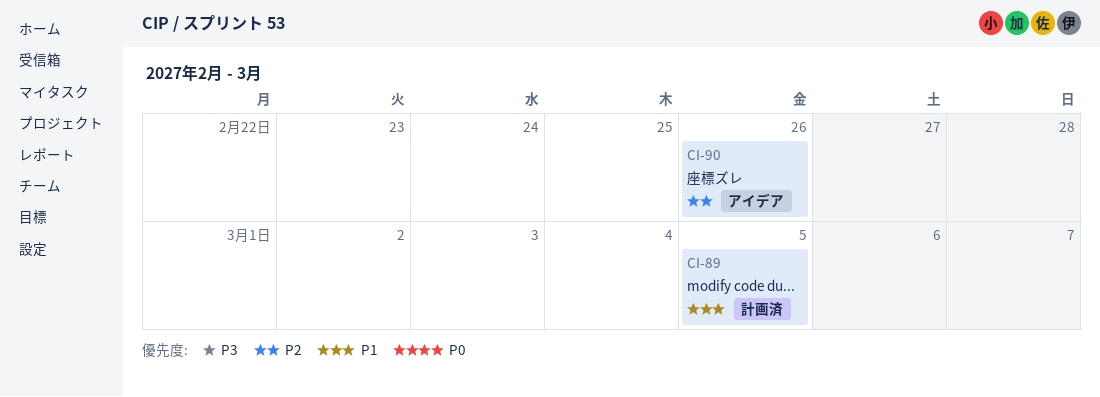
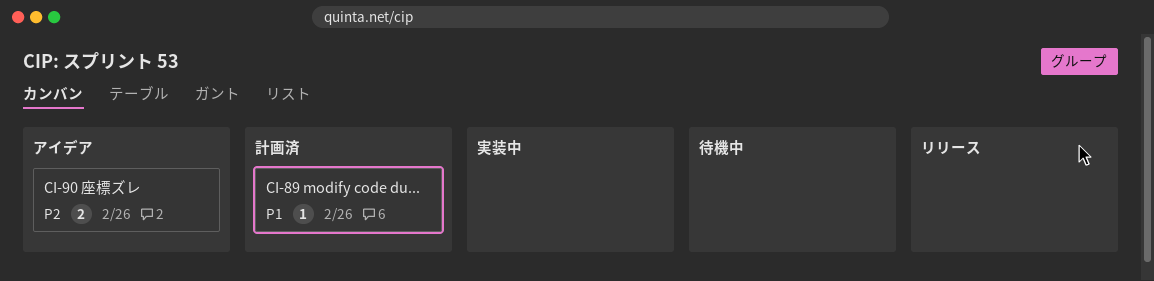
CI-89, due: Mar 5 -> Feb 26

